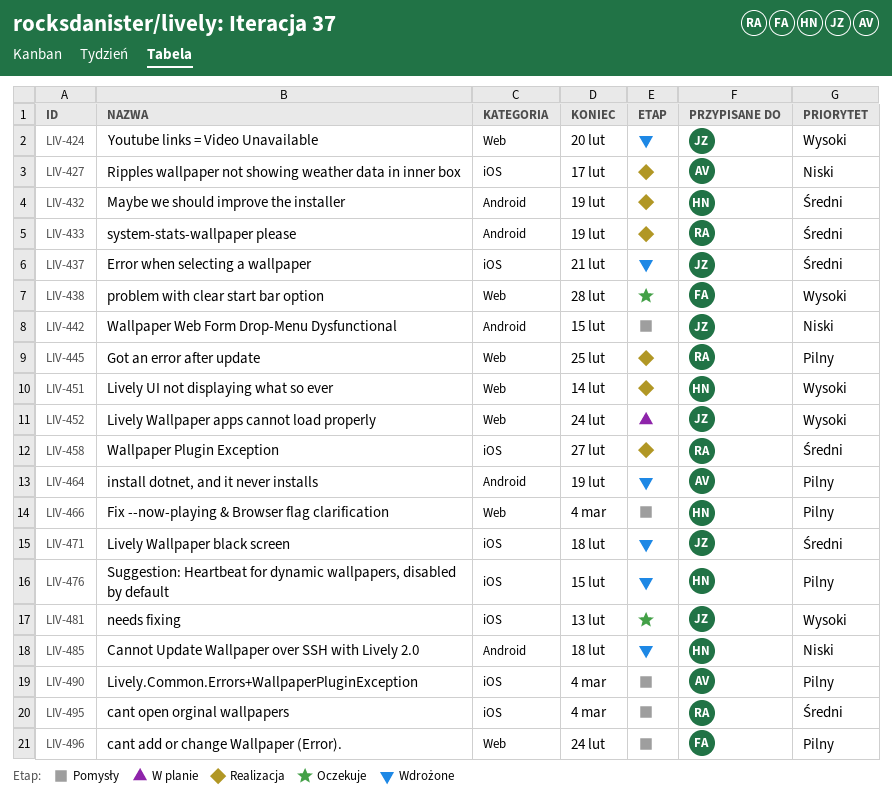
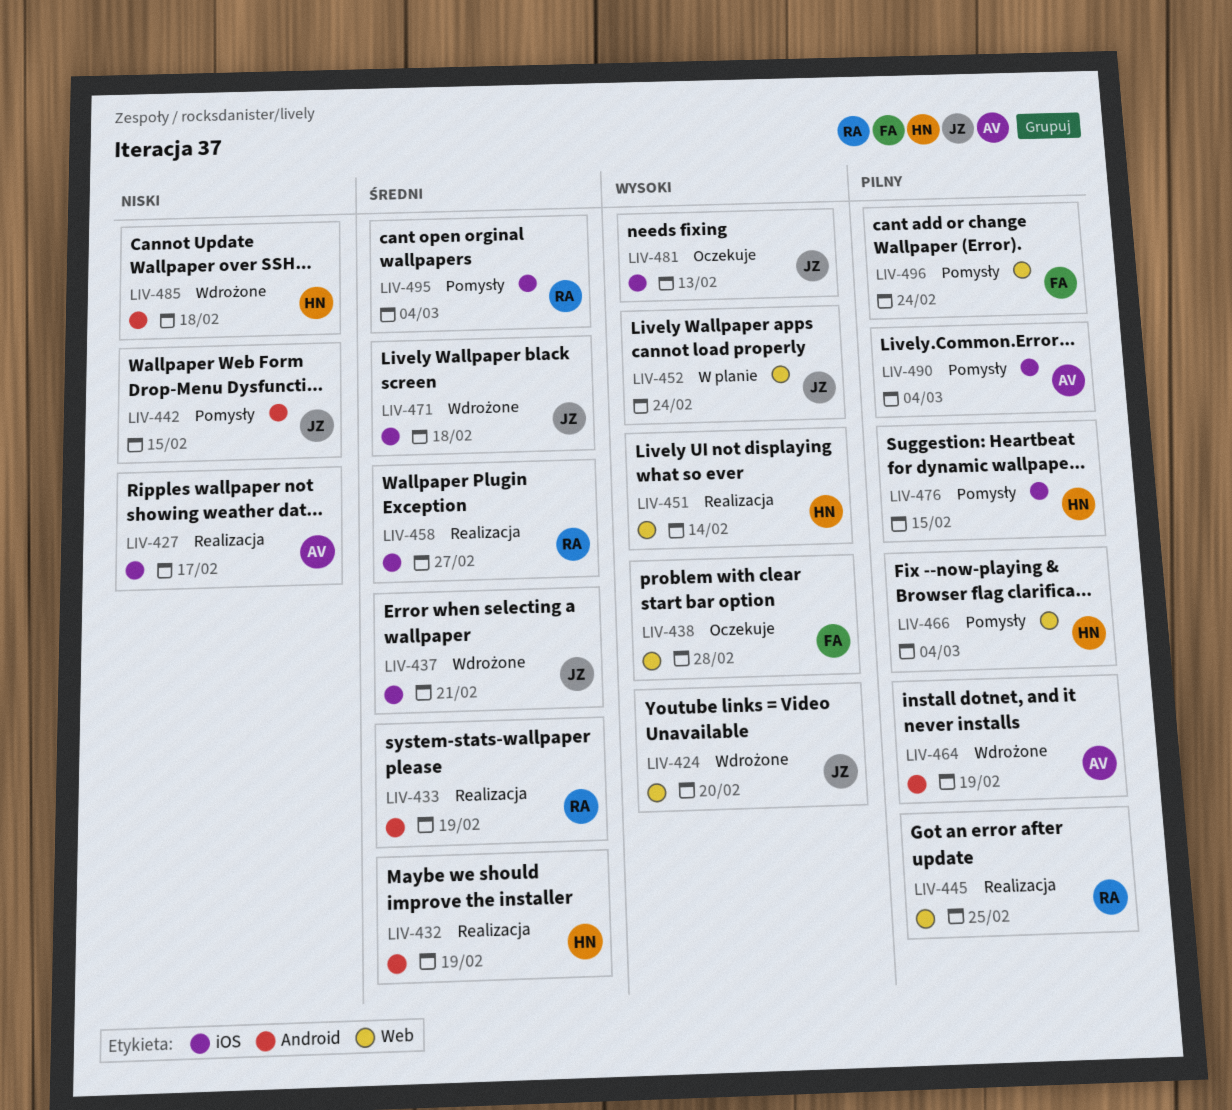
LIV-476, status: Wdrożone -> Pomysły

